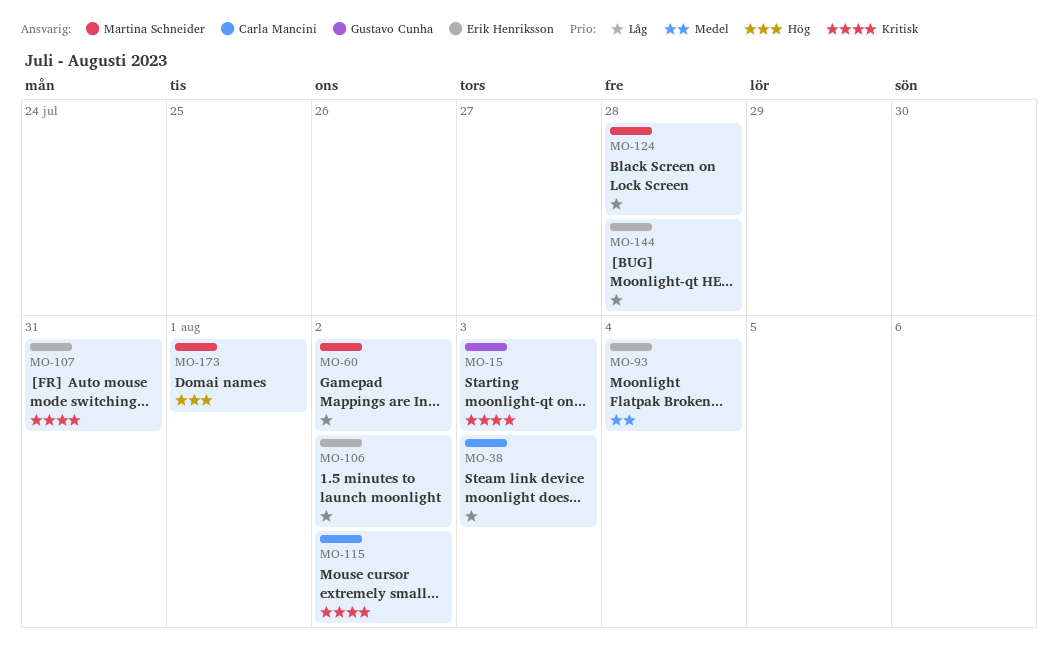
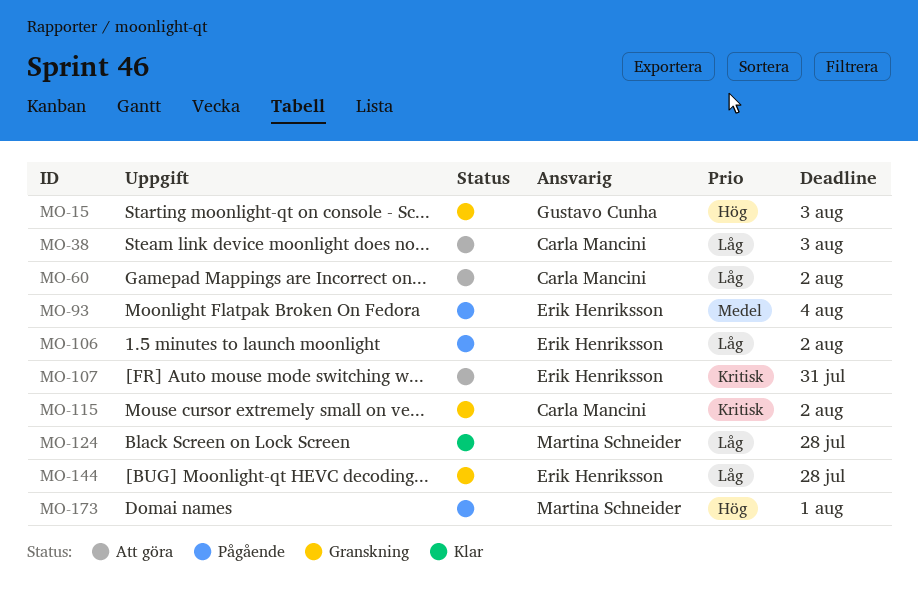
MO-15, priority: Kritisk -> Hög
MO-60, owner: Martina Schneider -> Carla Mancini

